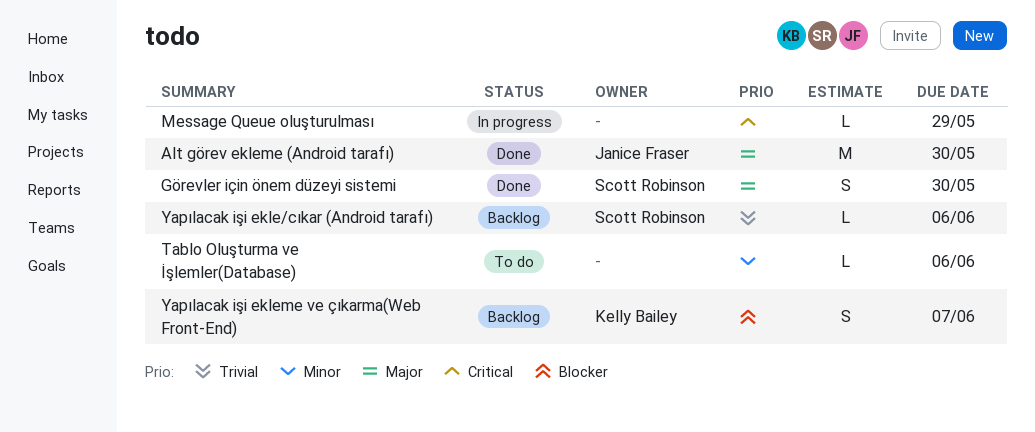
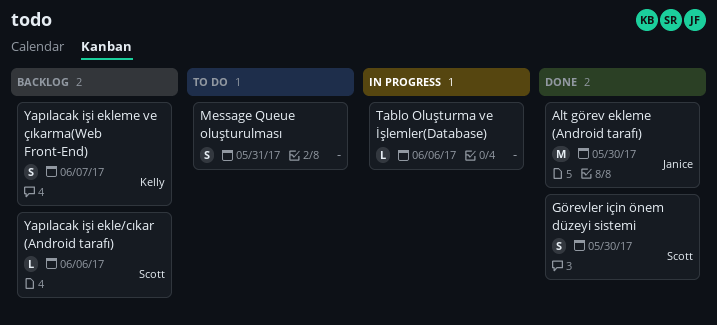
Message Queue oluşturulması, status: In progress -> To do
Message Queue oluşturulması, estimate: L -> S
Message Queue oluşturulması, due: May 29 -> May 31
Tablo Oluşturma ve İşlemler(Database), status: To do -> In progress

